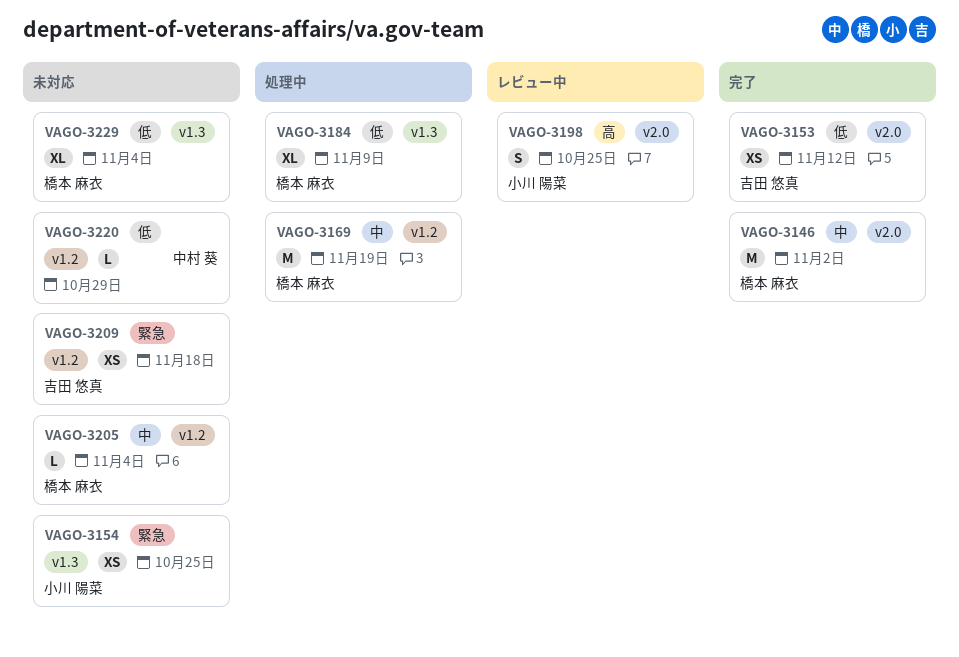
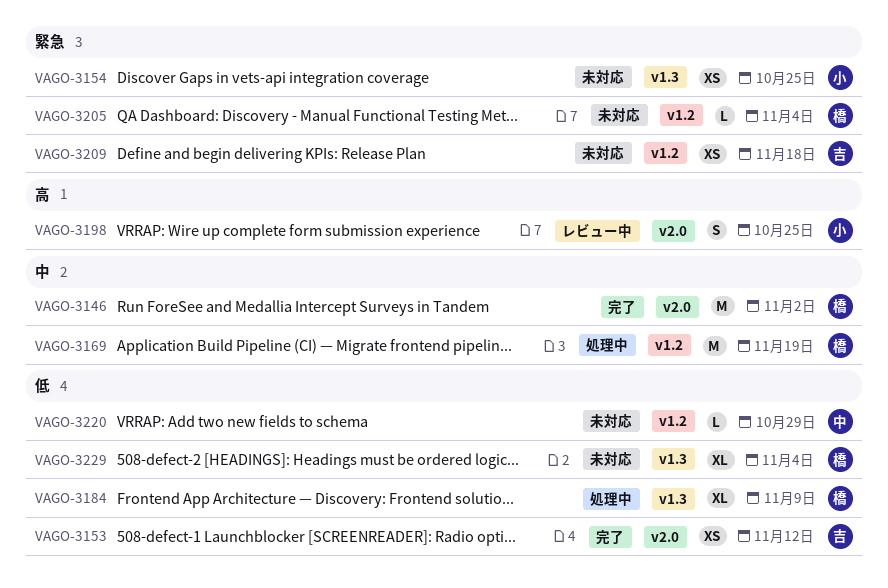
VAGO-3205, priority: 中 -> 緊急

